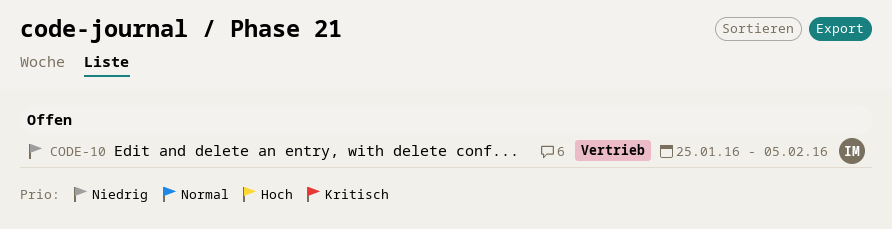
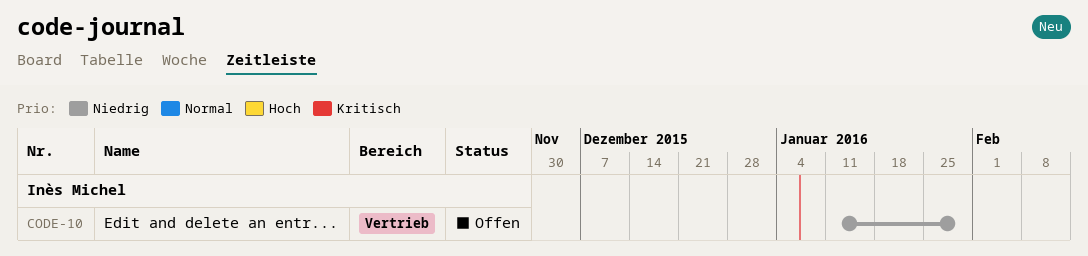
CODE-10, start: Jan 25 -> Jan 11
CODE-10, due: Feb 5 -> Jan 29

